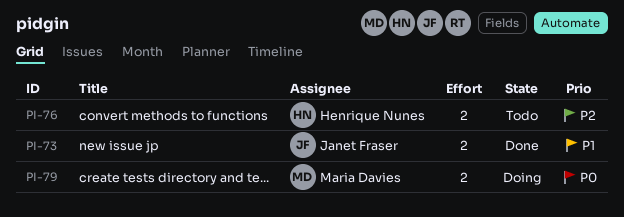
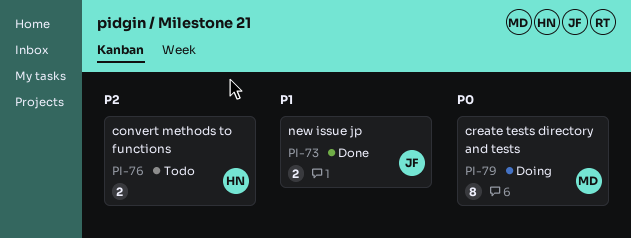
PI-79, estimate: 2 -> 8

